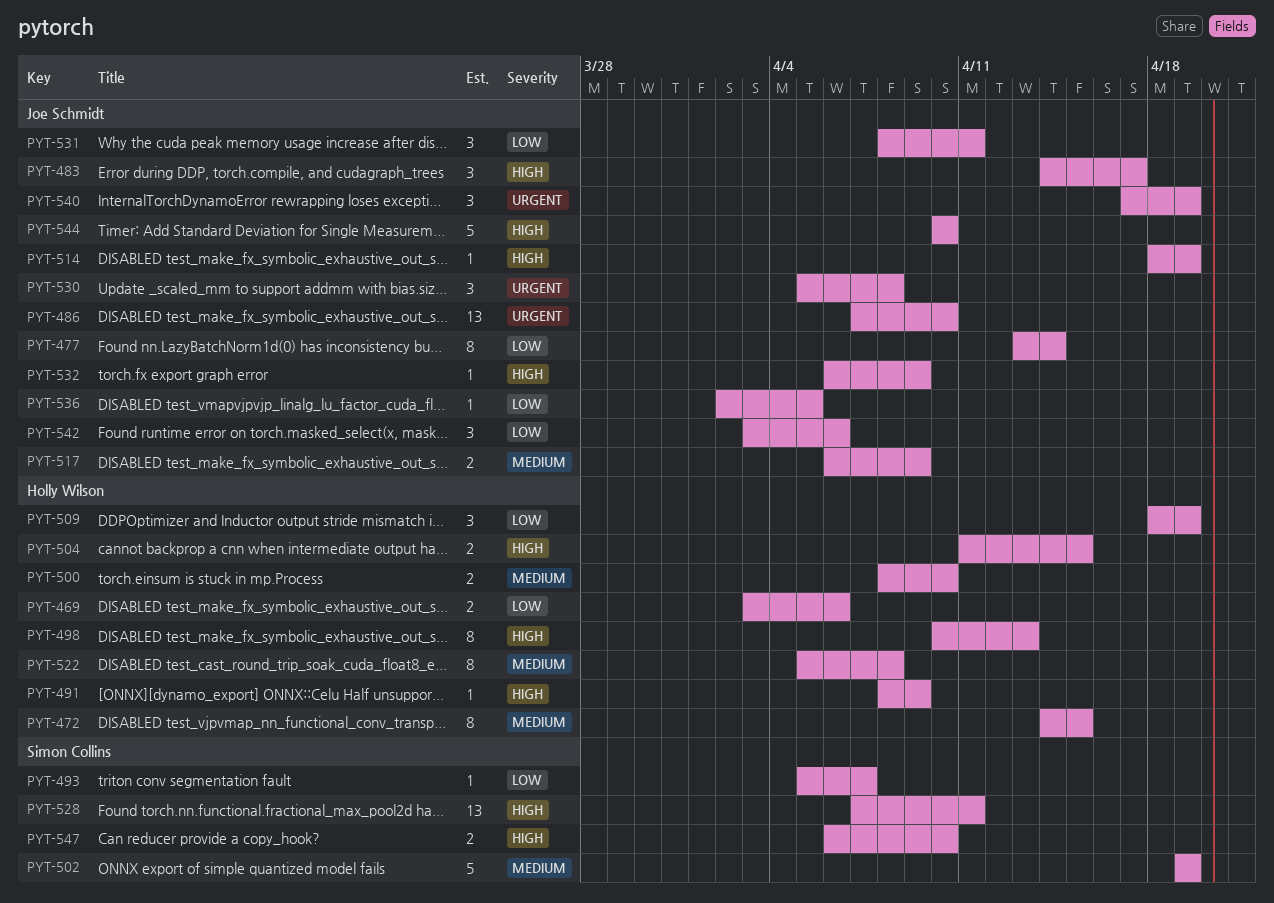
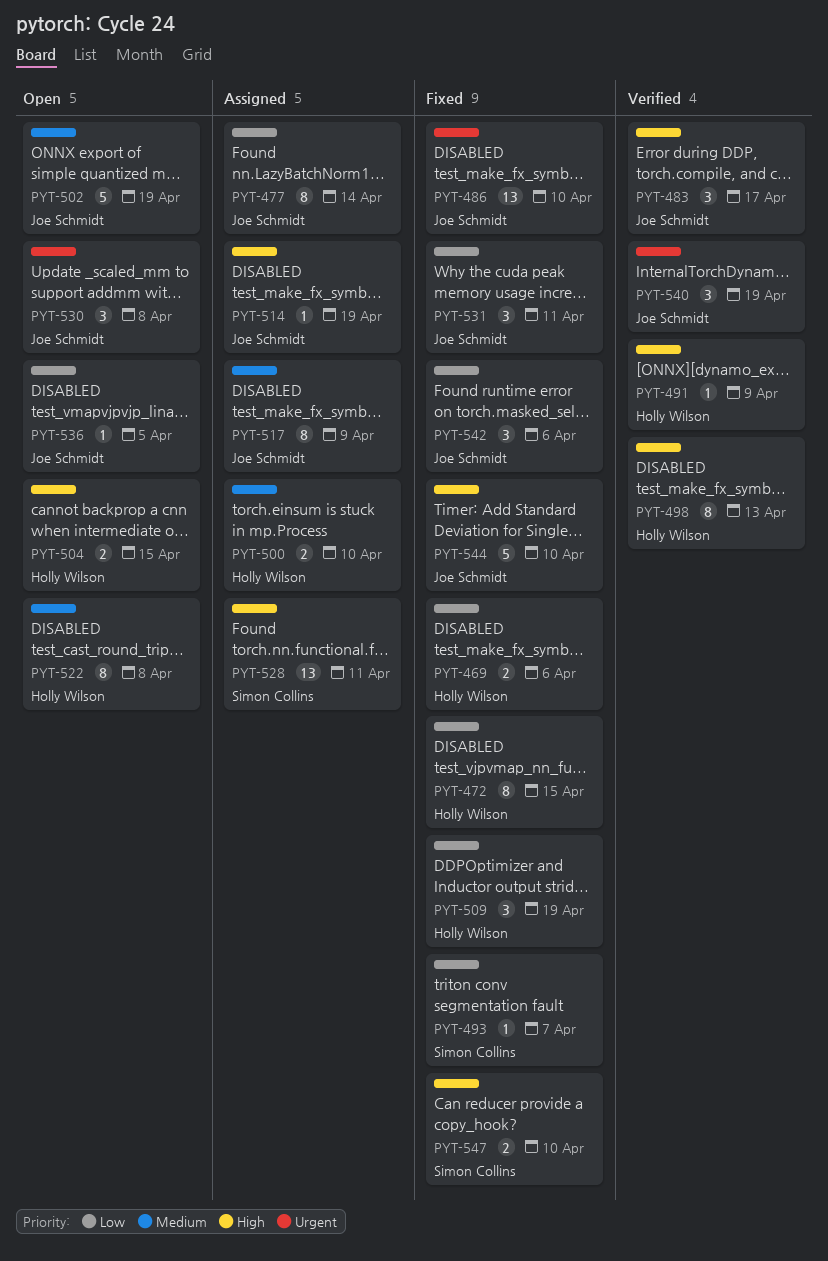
PYT-472, priority: Medium -> Low
PYT-502, owner: Simon Collins -> Joe Schmidt
PYT-517, estimate: 2 -> 8
PYT-532: present -> none

